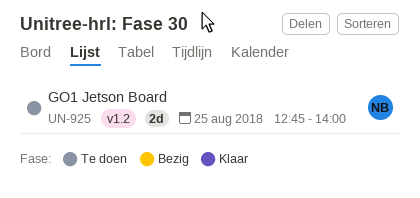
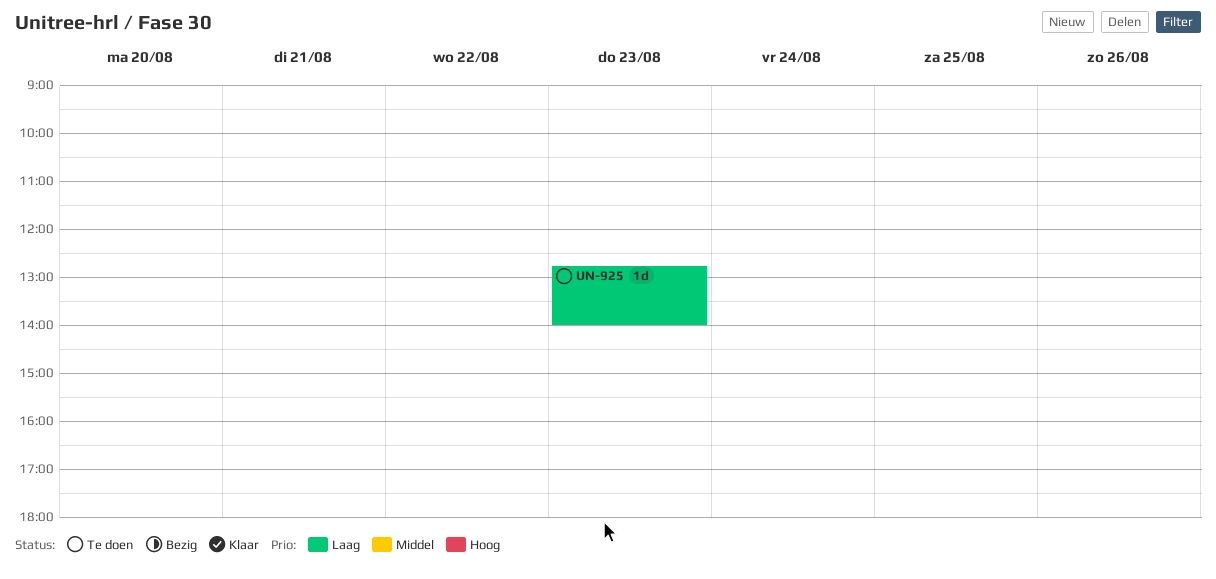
UN-925, estimate: 2d -> 1d
UN-925, day: Aug 25 -> Aug 23

